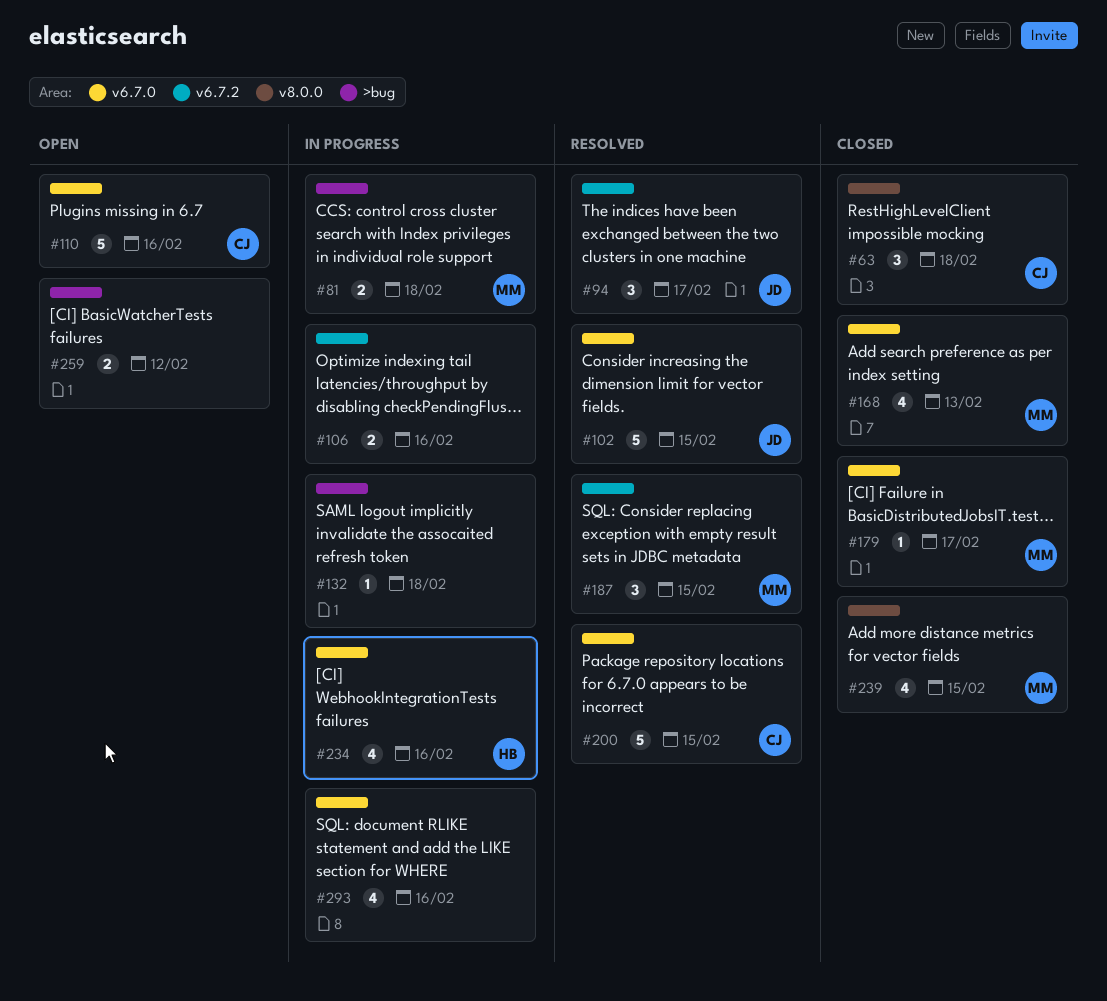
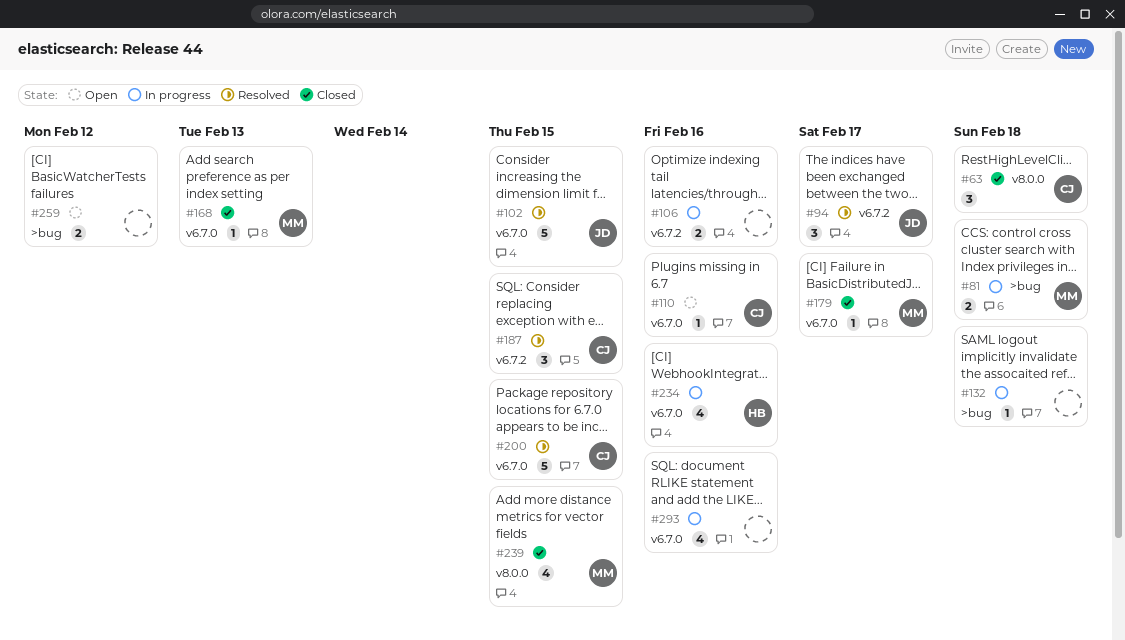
#110, estimate: 5 -> 1
#168, estimate: 4 -> 1
#187, owner: MM -> CJ

